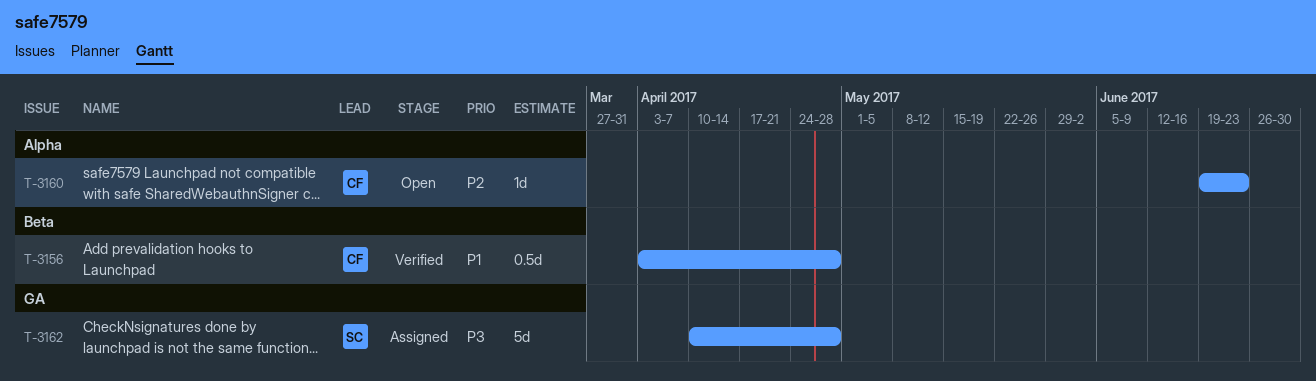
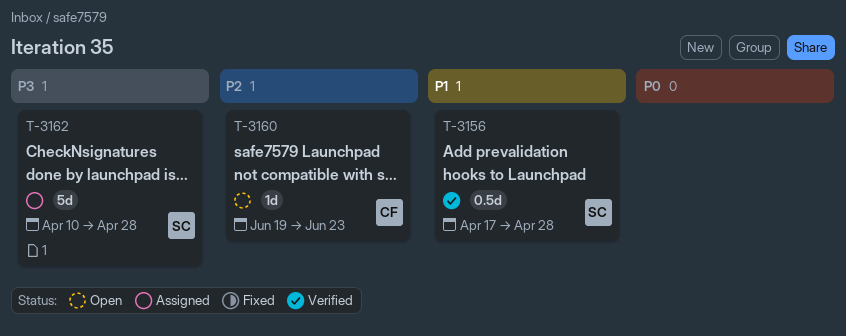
T-3156, owner: CF -> SC
T-3156, start: Apr 3 -> Apr 17

